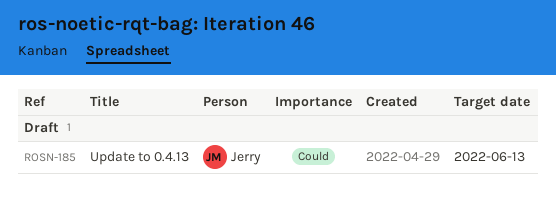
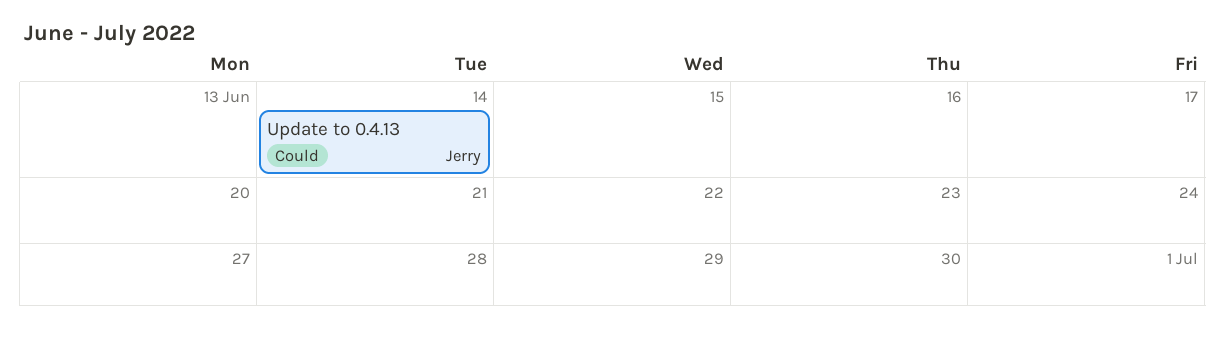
Update to 0.4.13, due: Jun 13 -> Jun 14

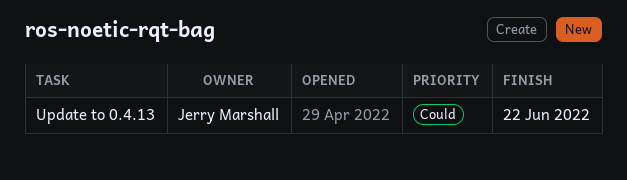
Update to 0.4.13, due: Jun 14 -> Jun 22

